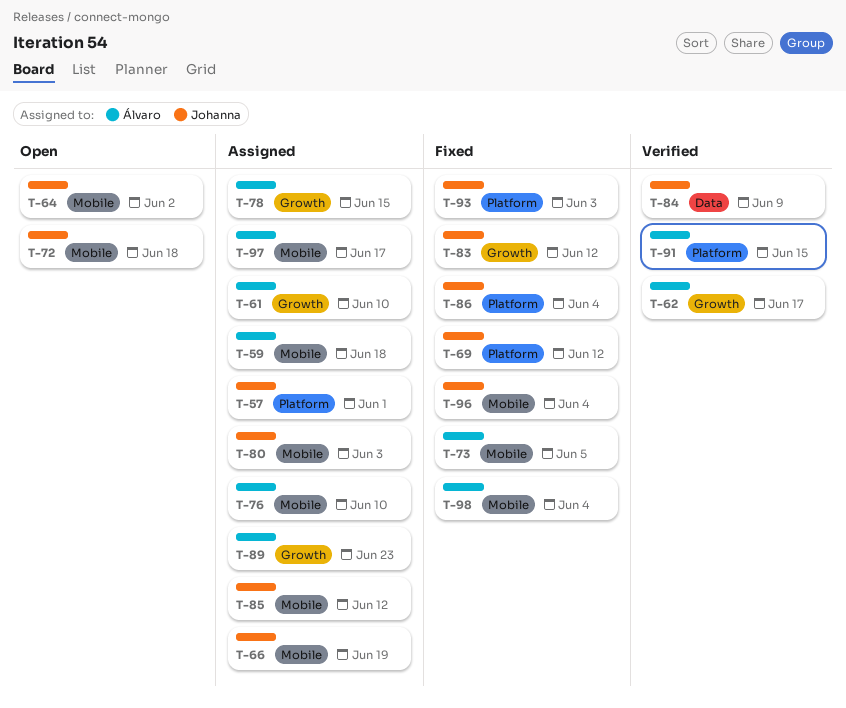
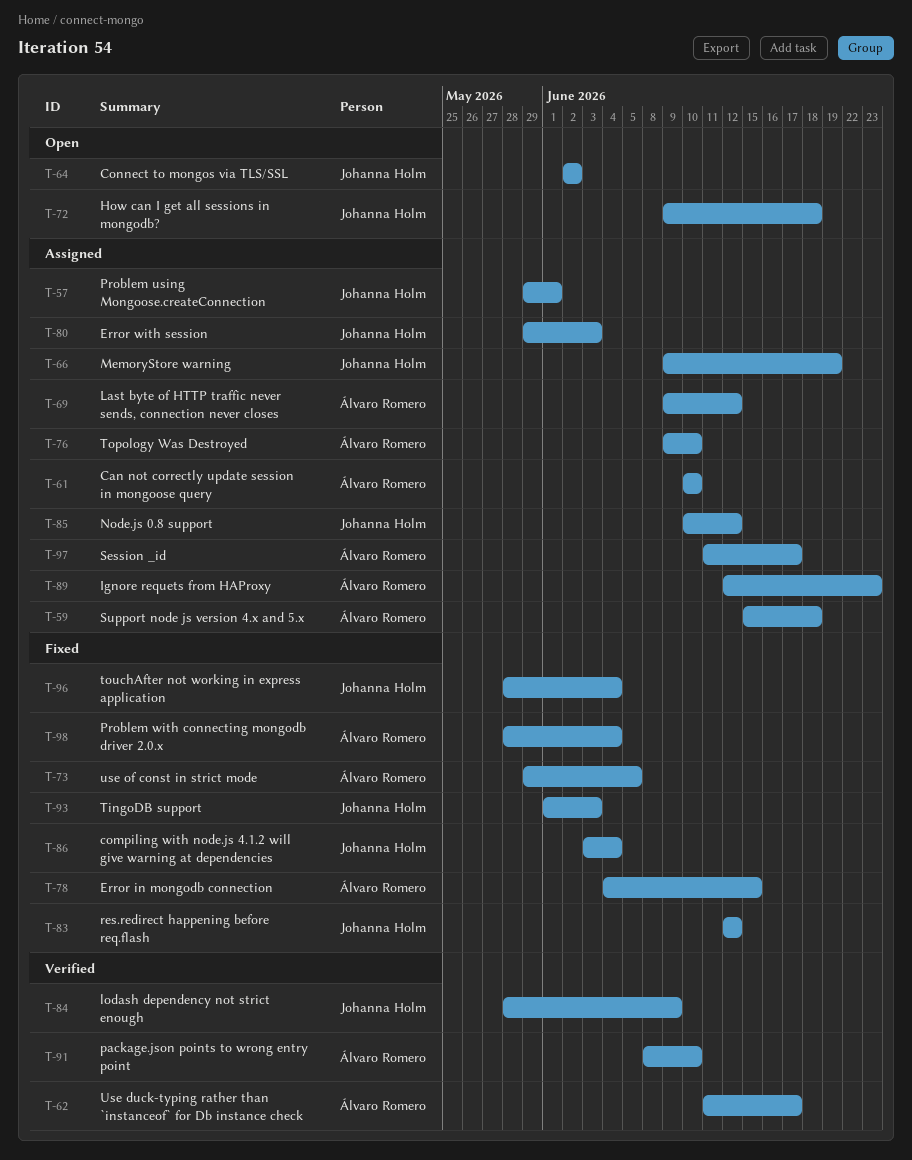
T-69, status: Fixed -> Assigned
T-69, owner: Johanna Holm -> Álvaro Romero
T-78, status: Assigned -> Fixed
T-91, due: Jun 15 -> Jun 10

